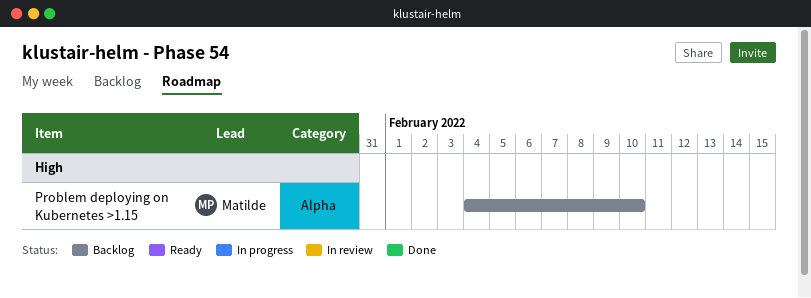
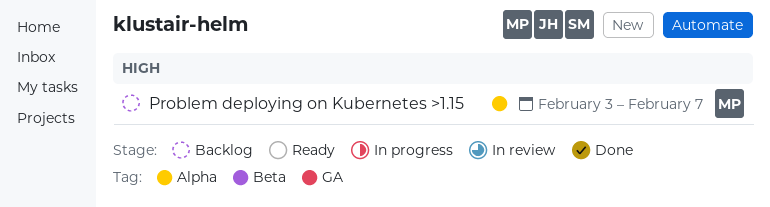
Problem deploying on Kubernetes >1.15, start: Feb 4 -> Feb 3
Problem deploying on Kubernetes >1.15, due: Feb 10 -> Feb 7

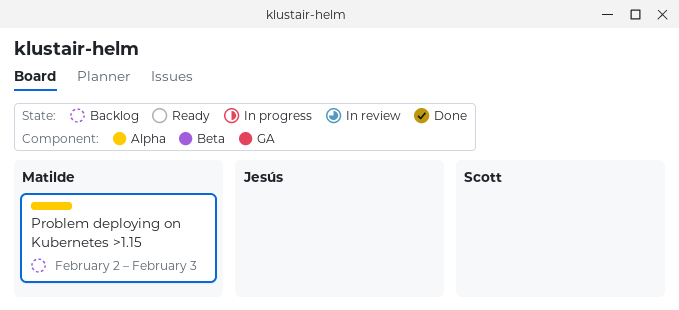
Problem deploying on Kubernetes >1.15, start: Feb 3 -> Feb 2
Problem deploying on Kubernetes >1.15, due: Feb 7 -> Feb 3

